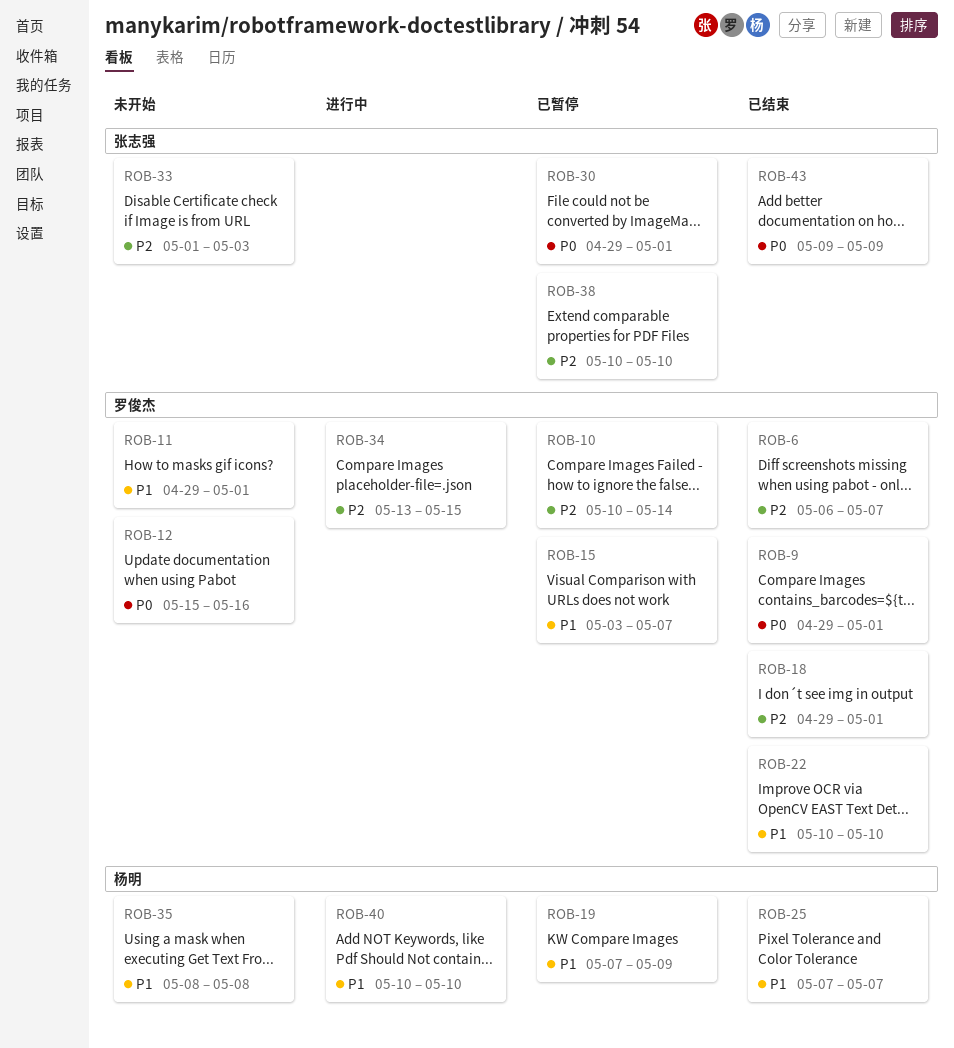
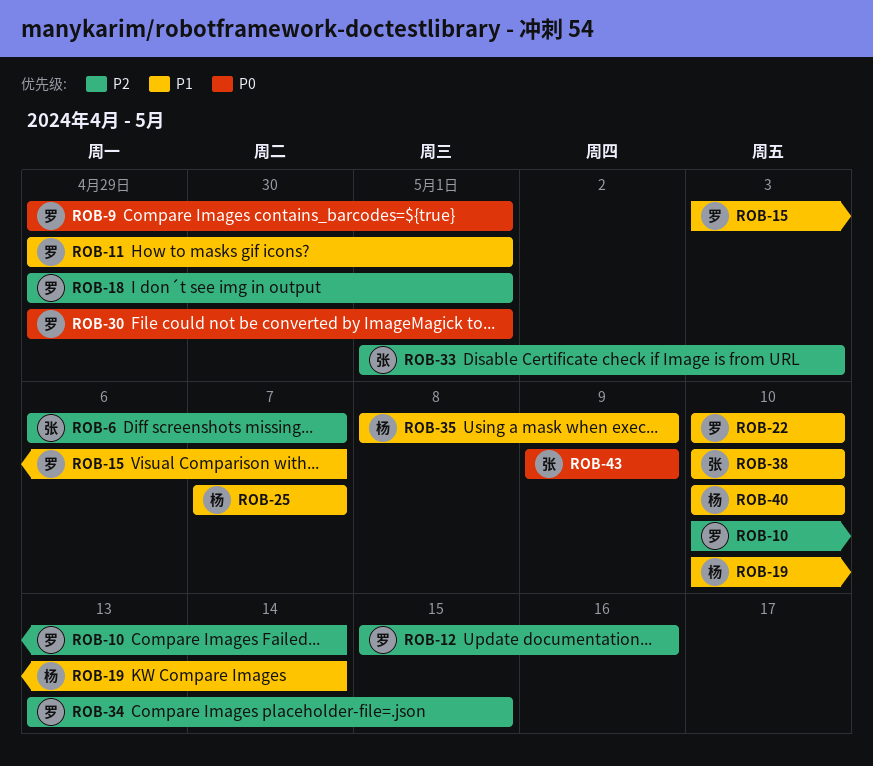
ROB-6, owner: 罗俊杰 -> 张志强
ROB-12, priority: P0 -> P2
ROB-19, start: May 7 -> May 10
ROB-19, due: May 9 -> May 14
ROB-30, owner: 张志强 -> 罗俊杰
ROB-35, due: May 8 -> May 9
ROB-38, priority: P2 -> P1

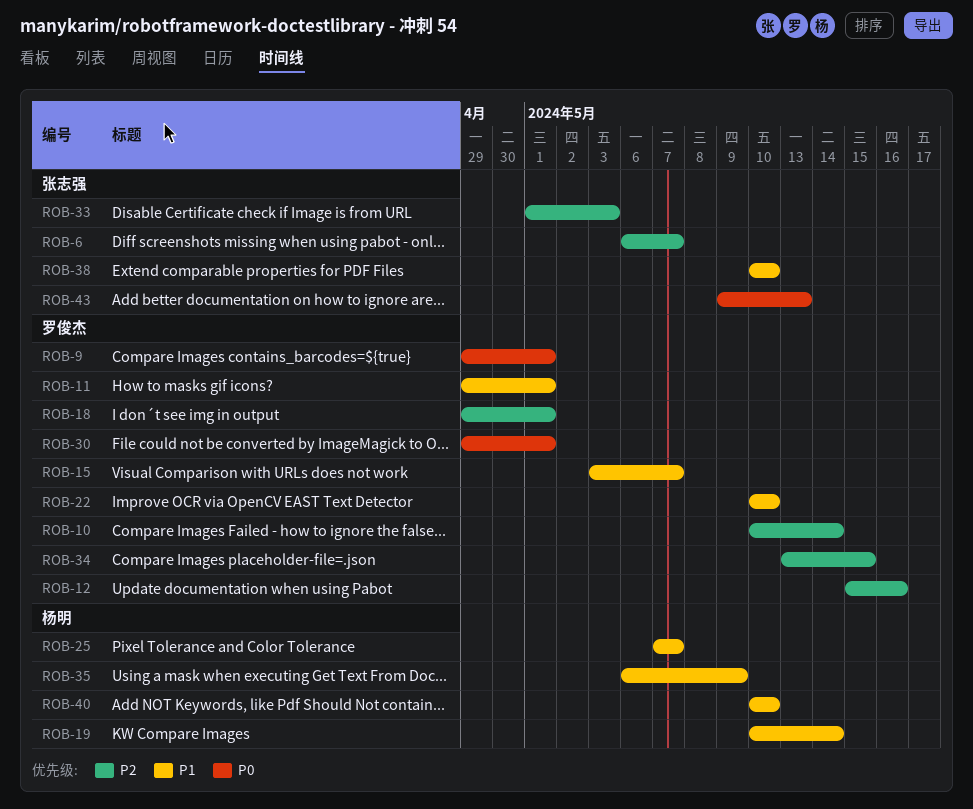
ROB-35, start: May 8 -> May 6
ROB-43, due: May 9 -> May 13

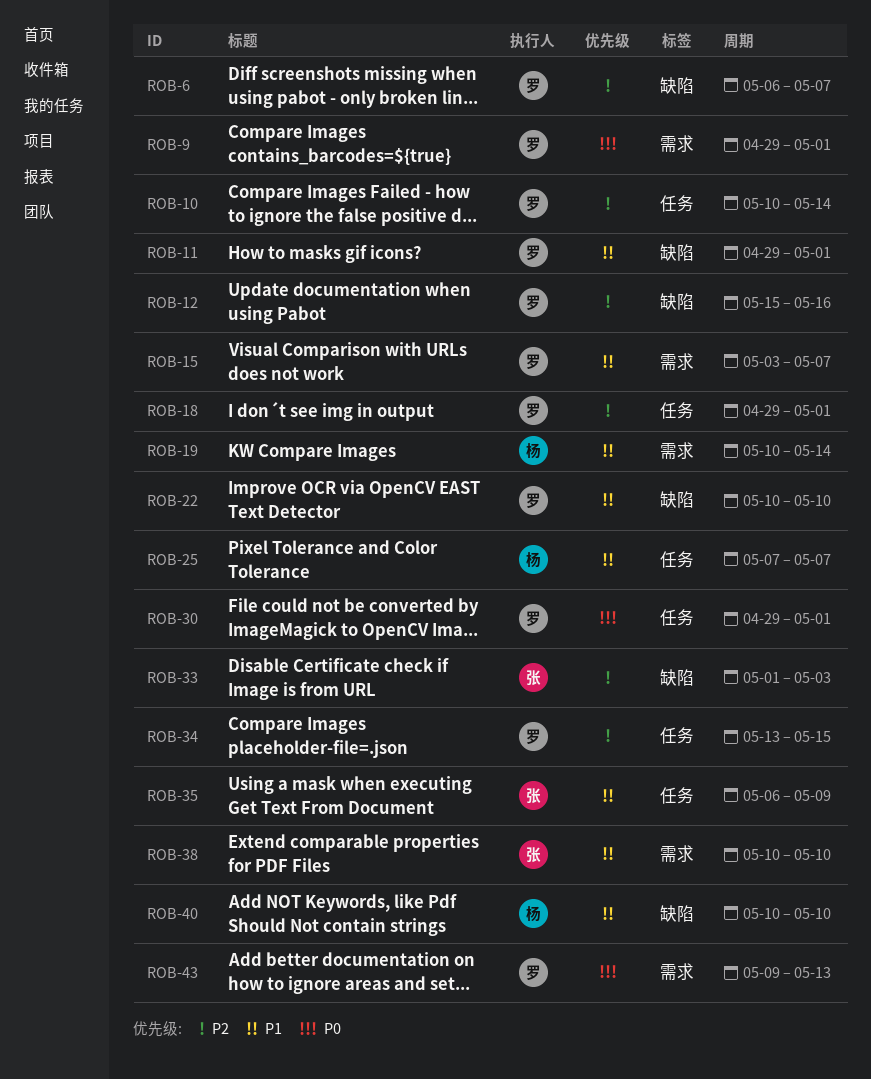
ROB-6, owner: 张志强 -> 罗俊杰
ROB-35, owner: 杨明 -> 张志强
ROB-43, owner: 张志强 -> 罗俊杰

